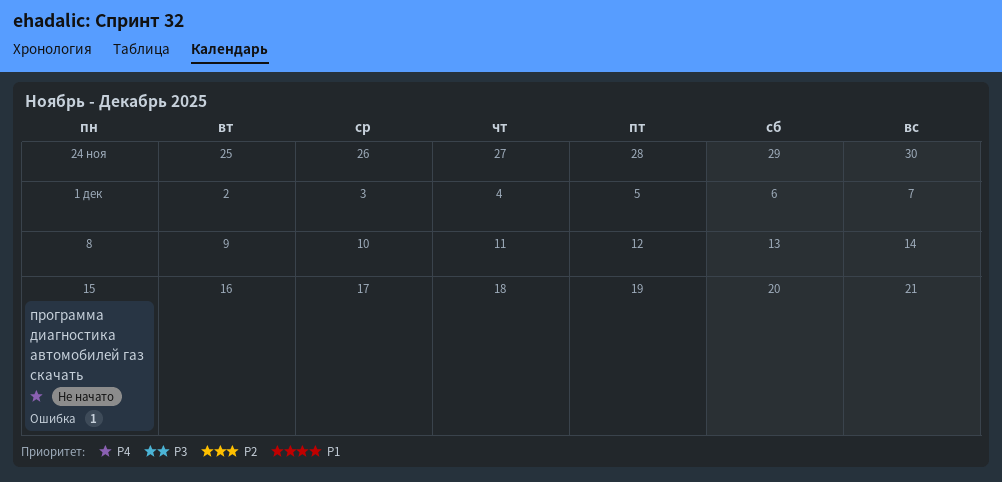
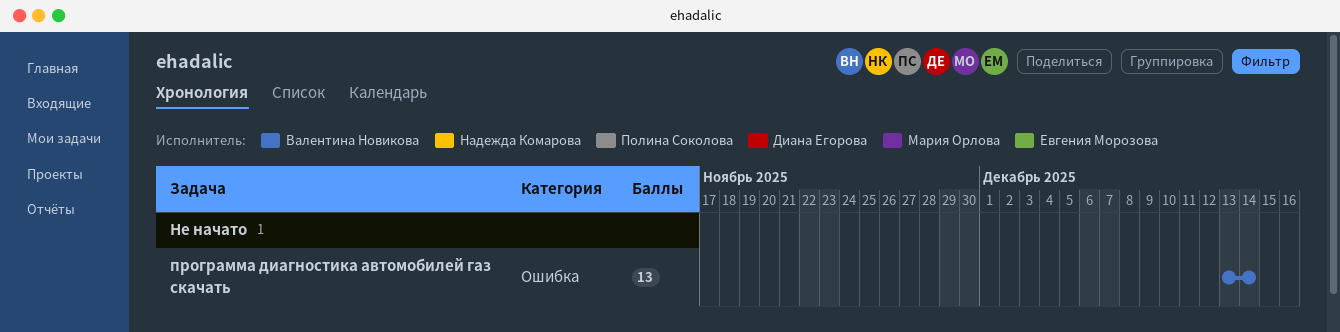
программа диагностика автомобилей газ скачать, estimate: 1 -> 13
программа диагностика автомобилей газ скачать, due: Dec 15 -> Dec 14

